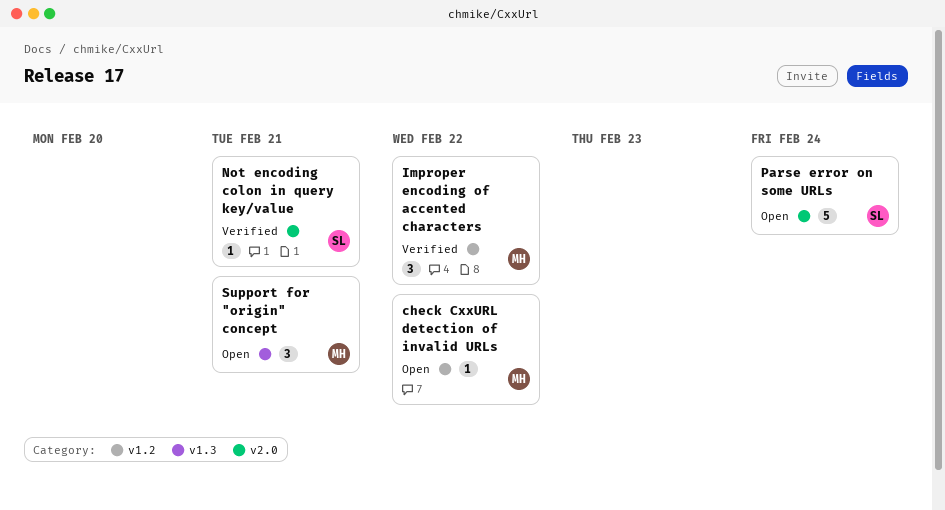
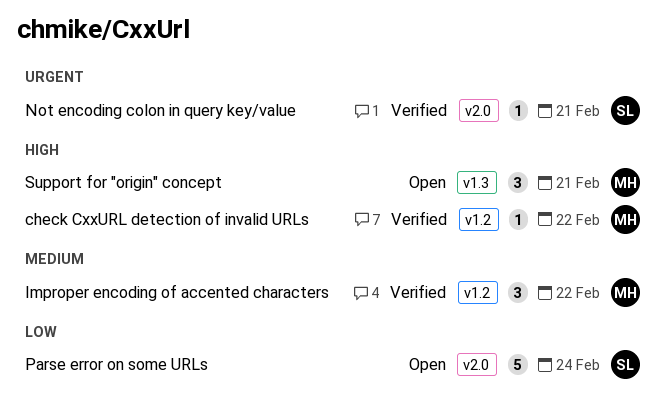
check CxxURL detection of invalid URLs, status: Open -> Verified

